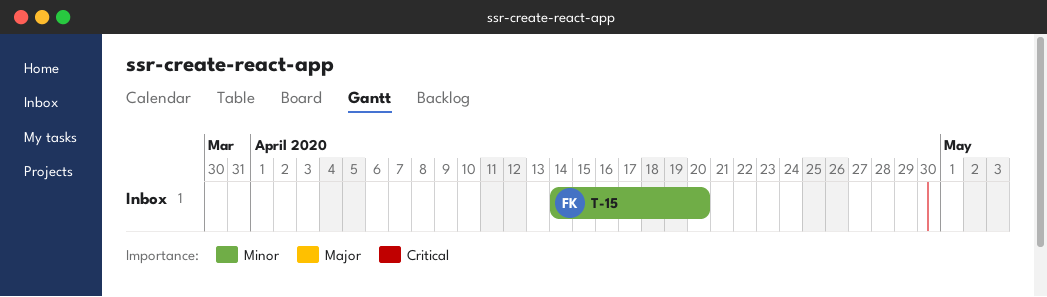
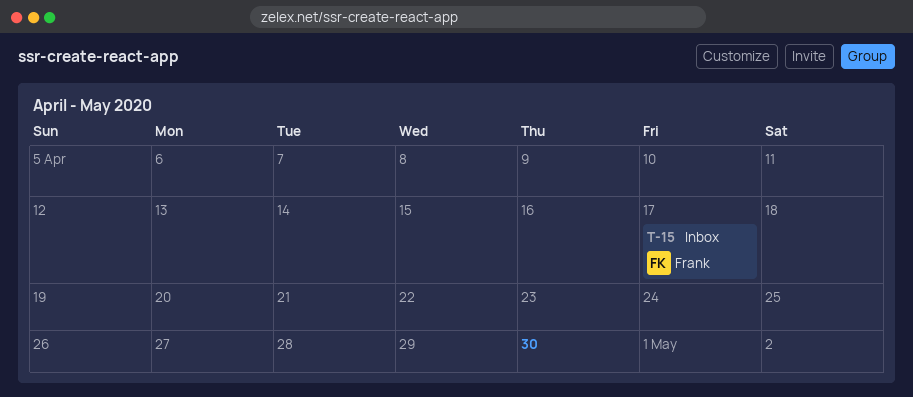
T-15, due: Apr 20 -> Apr 17

